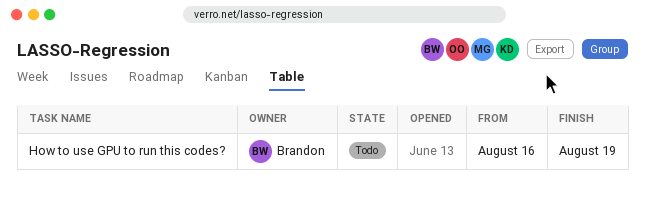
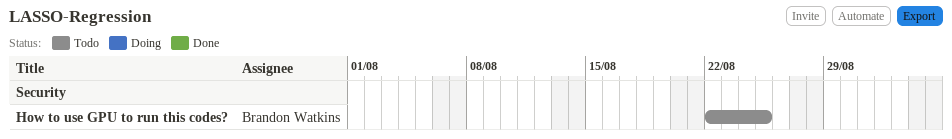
How to use GPU to run this codes?, start: Aug 16 -> Aug 22
How to use GPU to run this codes?, due: Aug 19 -> Aug 25

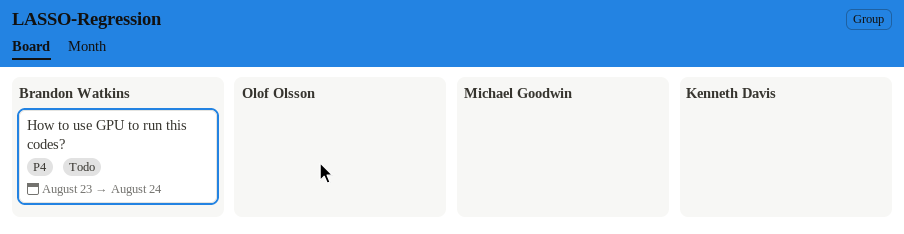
How to use GPU to run this codes?, start: Aug 22 -> Aug 23
How to use GPU to run this codes?, due: Aug 25 -> Aug 24

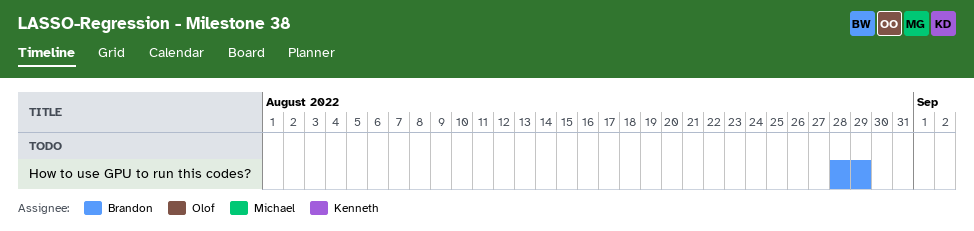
How to use GPU to run this codes?, start: Aug 23 -> Aug 28
How to use GPU to run this codes?, due: Aug 24 -> Aug 29

